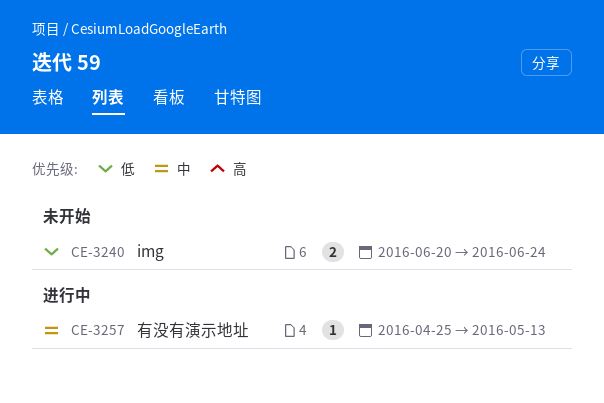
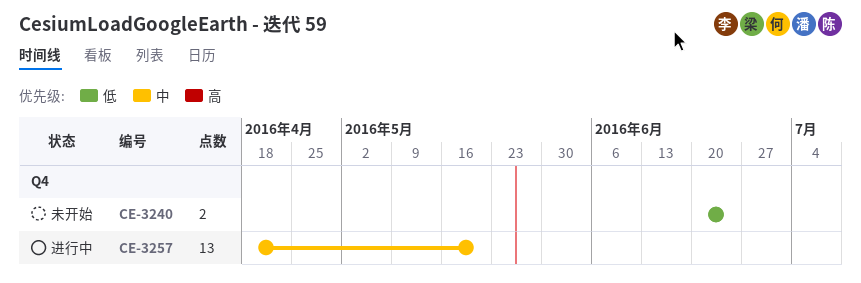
CE-3257, estimate: 1 -> 13
CE-3257, start: Apr 25 -> Apr 18
CE-3257, due: May 13 -> May 20

